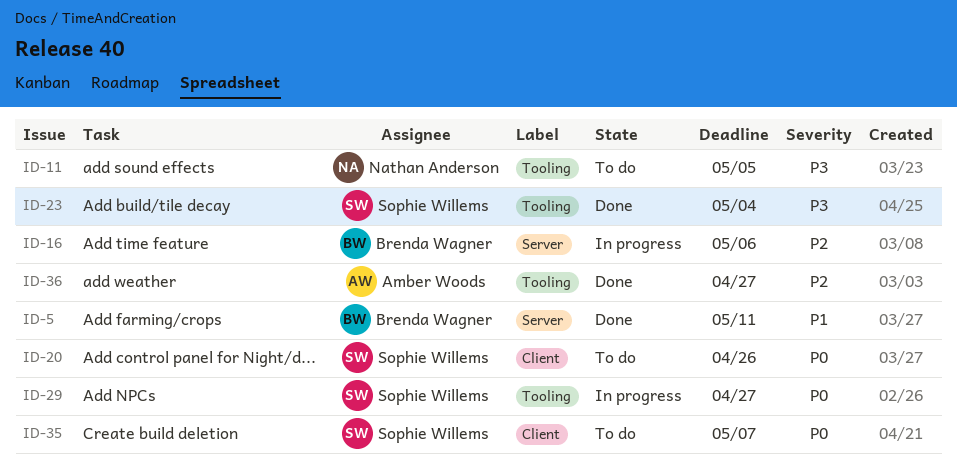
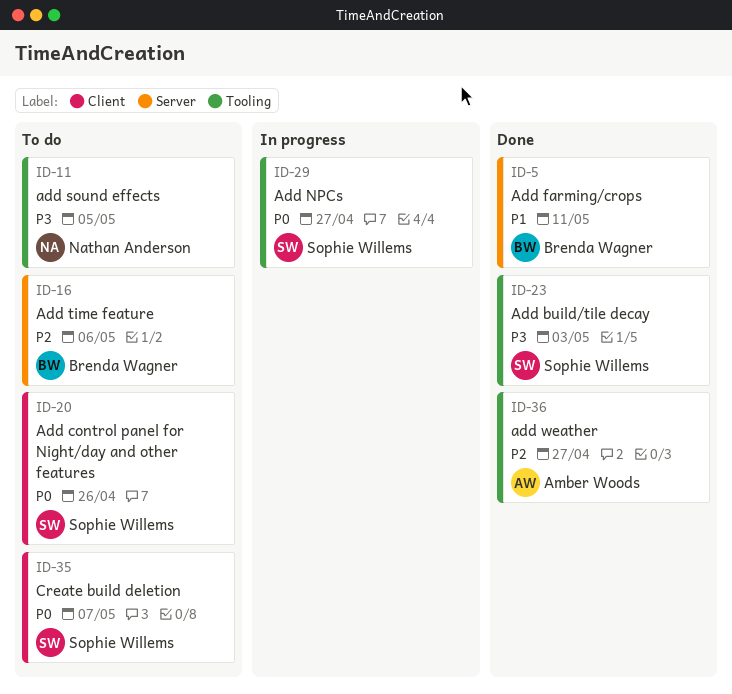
ID-16, status: In progress -> To do
ID-23, due: May 4 -> May 3

